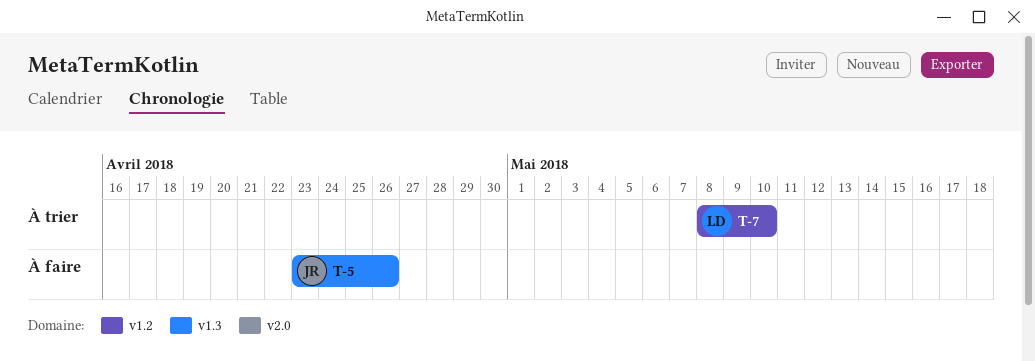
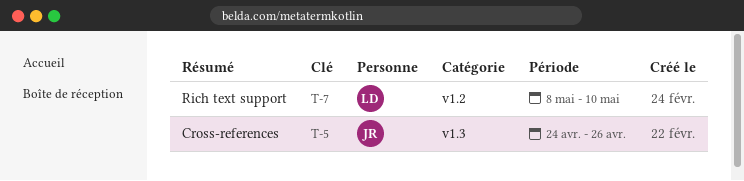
T-5, start: Apr 23 -> Apr 24

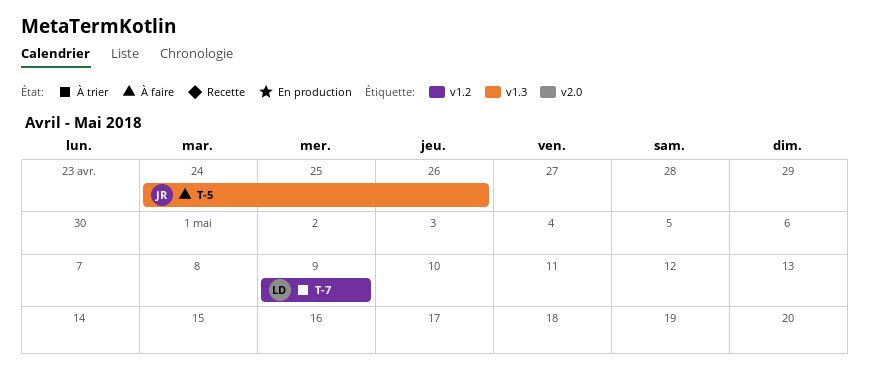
T-7, start: May 8 -> May 9
T-7, due: May 10 -> May 9

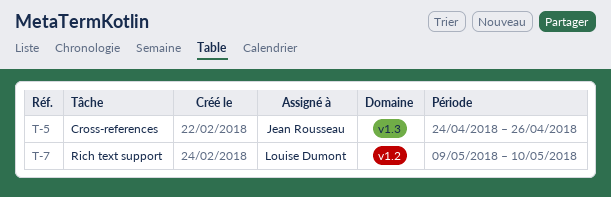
T-7, due: May 9 -> May 10

